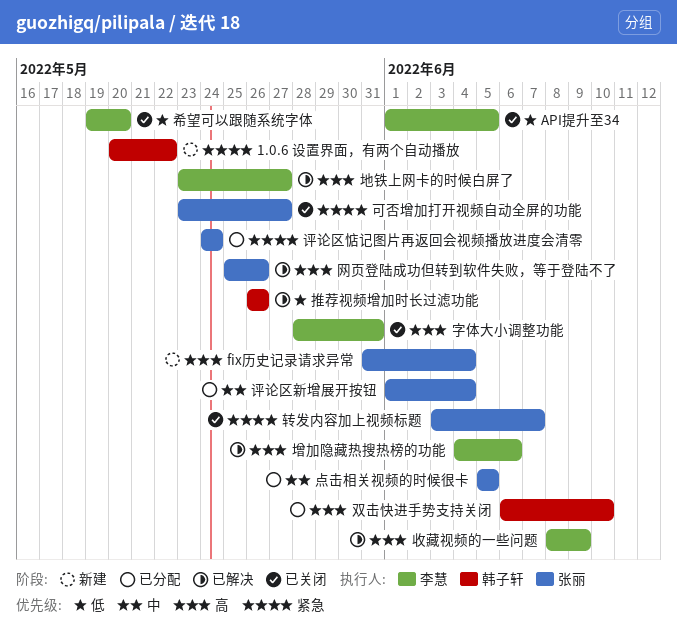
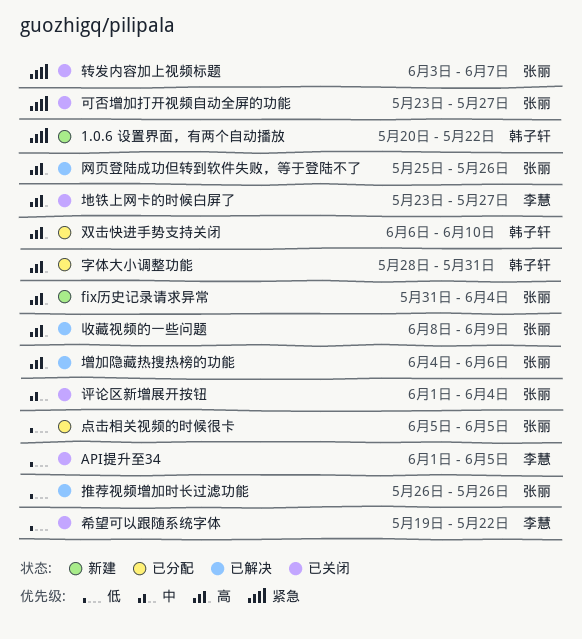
地铁上网卡的时候白屏了, status: 已解决 -> 已关闭
增加隐藏热搜热榜的功能, owner: 李慧 -> 张丽
字体大小调整功能, status: 已关闭 -> 已分配
字体大小调整功能, owner: 李慧 -> 韩子轩
希望可以跟随系统字体, due: May 20 -> May 22
推荐视频增加时长过滤功能, owner: 韩子轩 -> 张丽
收藏视频的一些问题, owner: 李慧 -> 张丽
点击相关视频的时候很卡, priority: 中 -> 低
评论区惦记图片再返回会视频播放进度会清零: present -> none
评论区新增展开按钮, status: 已分配 -> 已关闭

